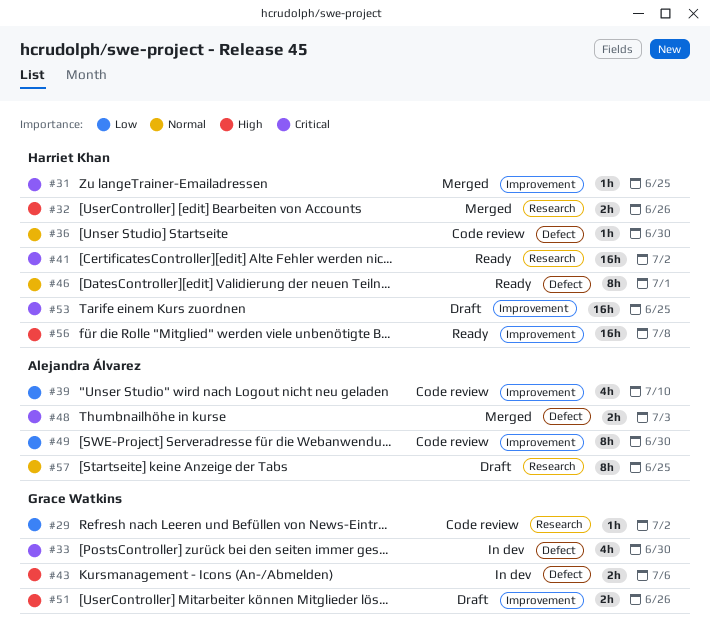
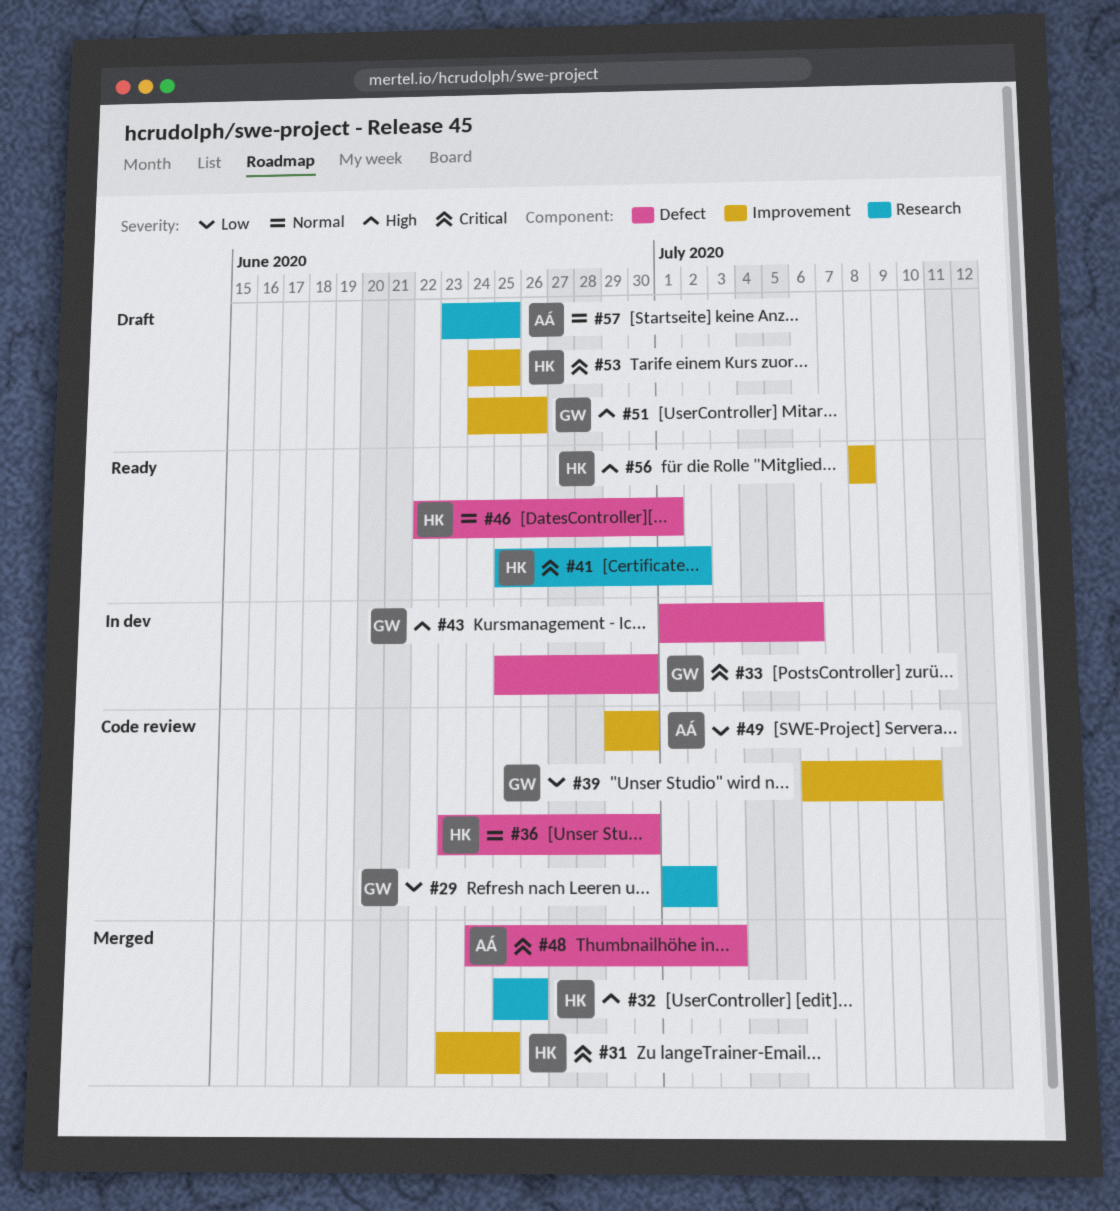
#39, owner: Alejandra Álvarez -> Grace Watkins

